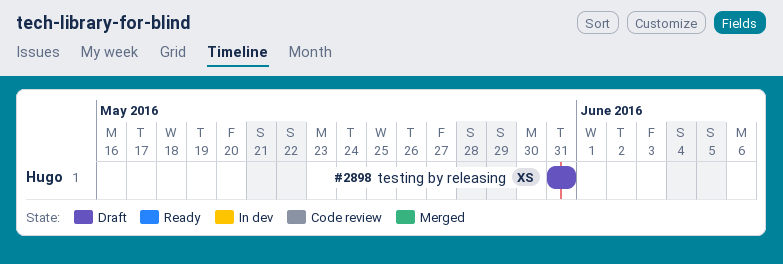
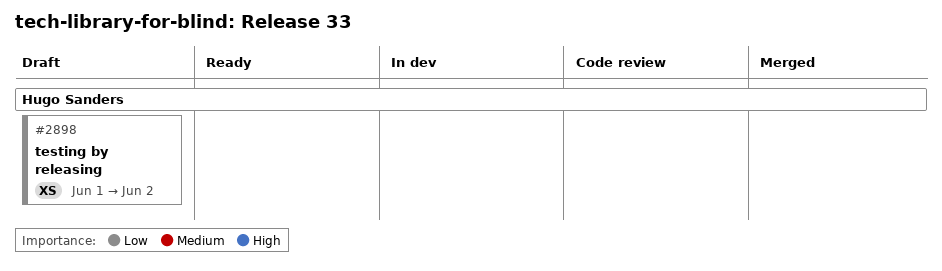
#2898, start: May 31 -> Jun 1
#2898, due: May 31 -> Jun 2

